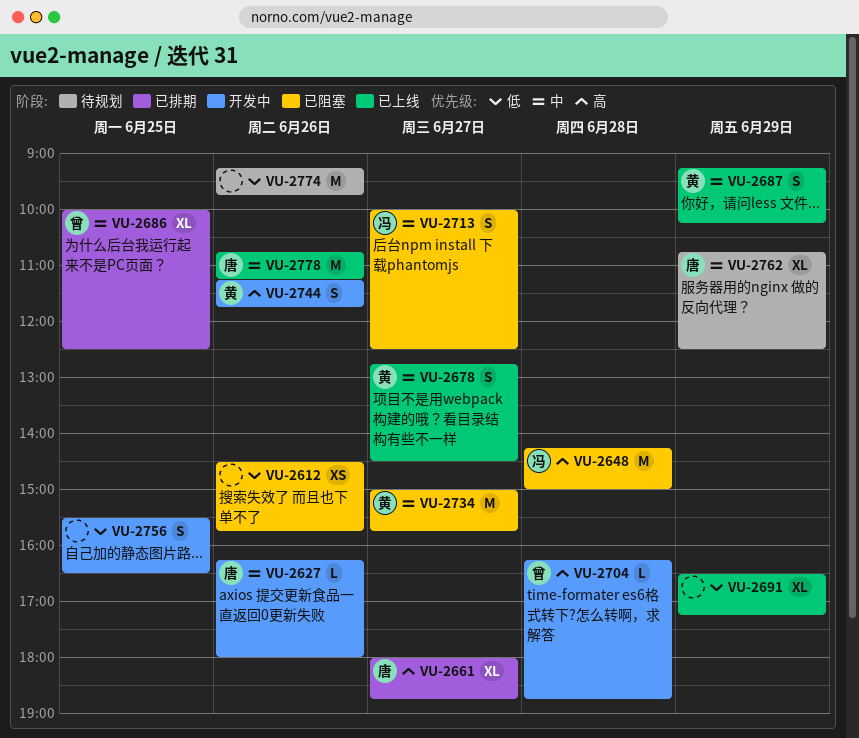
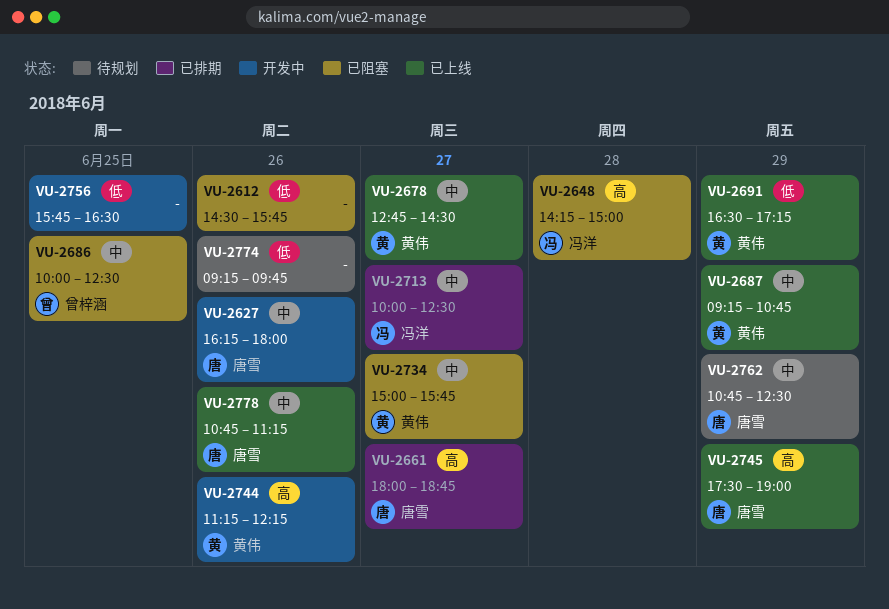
VU-2686, status: 已排期 -> 已阻塞
VU-2687, ends: 10:15 -> 10:45
VU-2691, owner: none -> 黄伟
VU-2704: present -> none
VU-2713, status: 已阻塞 -> 已排期
VU-2744, ends: 11:45 -> 12:15
VU-2745: none -> present
VU-2756, begins: 15:30 -> 15:45

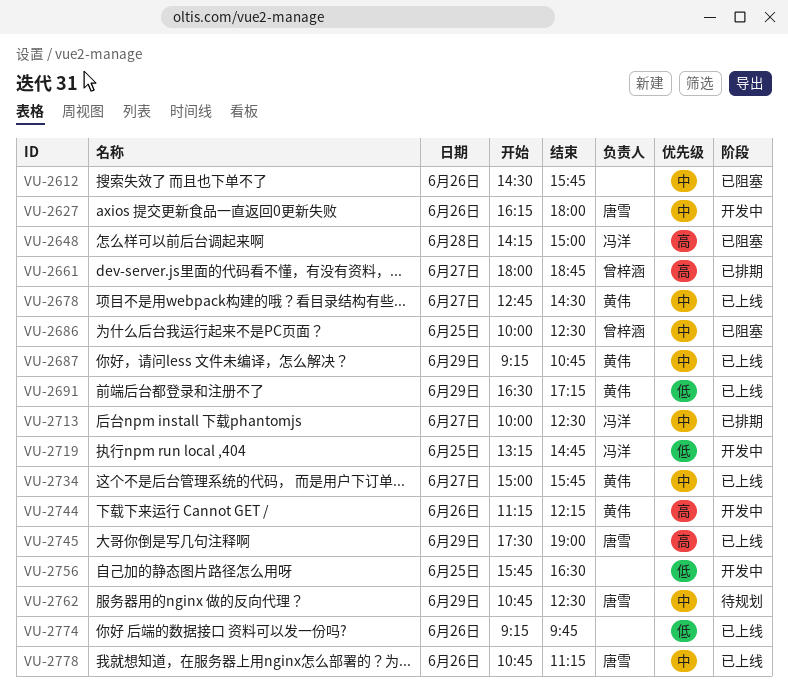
VU-2612, priority: 低 -> 中
VU-2661, owner: 唐雪 -> 曾梓涵
VU-2719: none -> present
VU-2734, status: 已阻塞 -> 已上线
VU-2774, status: 待规划 -> 已上线

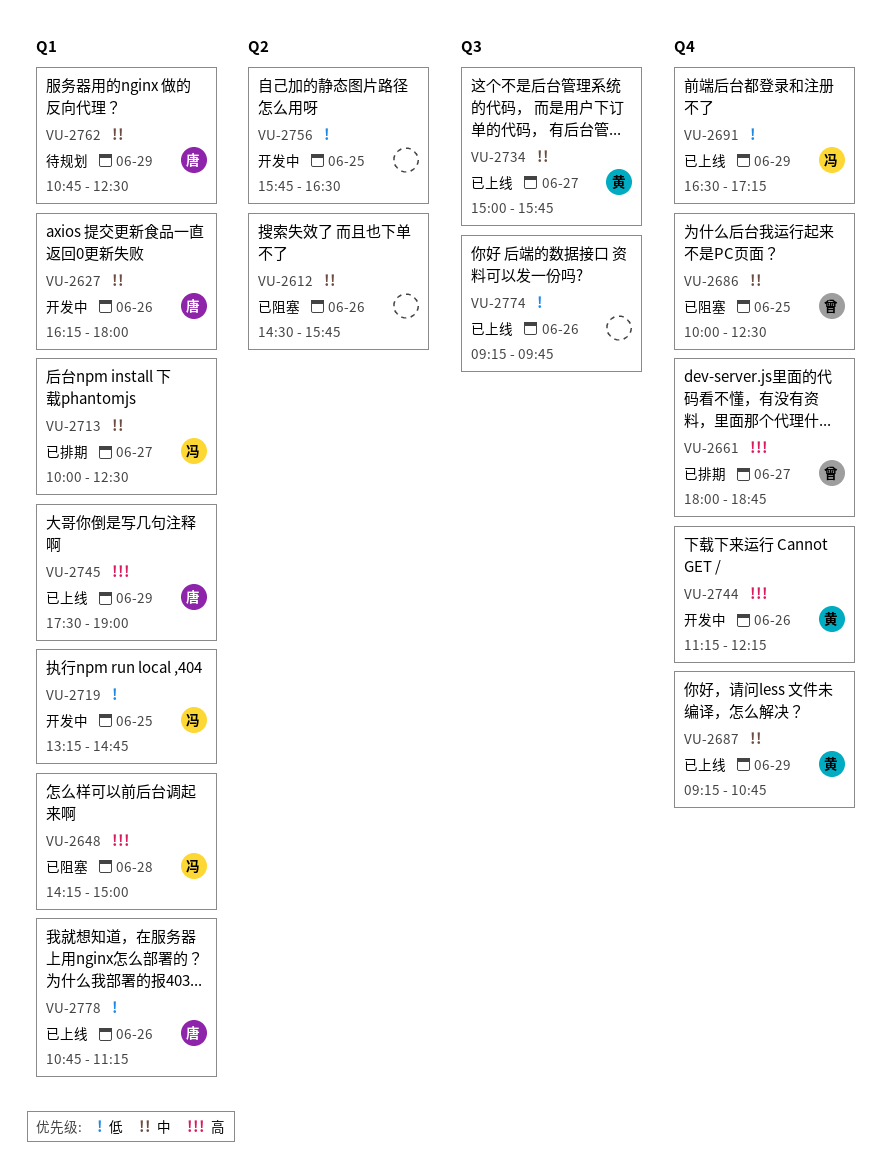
VU-2678: present -> none
VU-2691, owner: 黄伟 -> 冯洋
VU-2778, priority: 中 -> 低

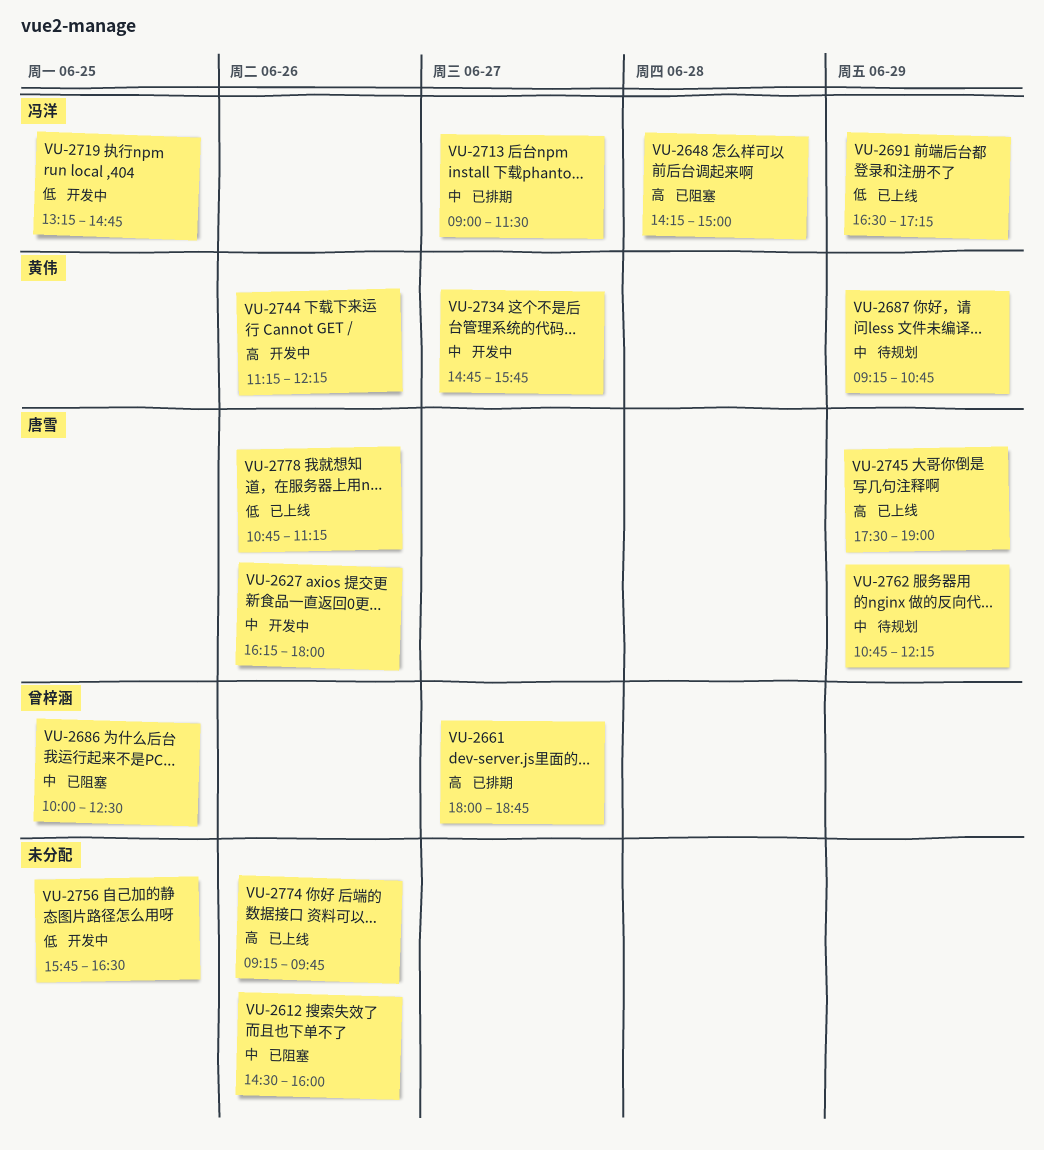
VU-2612, ends: 15:45 -> 16:00
VU-2687, status: 已上线 -> 待规划
VU-2713, begins: 10:00 -> 09:00
VU-2713, ends: 12:30 -> 11:30
VU-2734, status: 已上线 -> 开发中
VU-2734, begins: 15:00 -> 14:45
VU-2762, ends: 12:30 -> 12:15
VU-2774, priority: 低 -> 高

